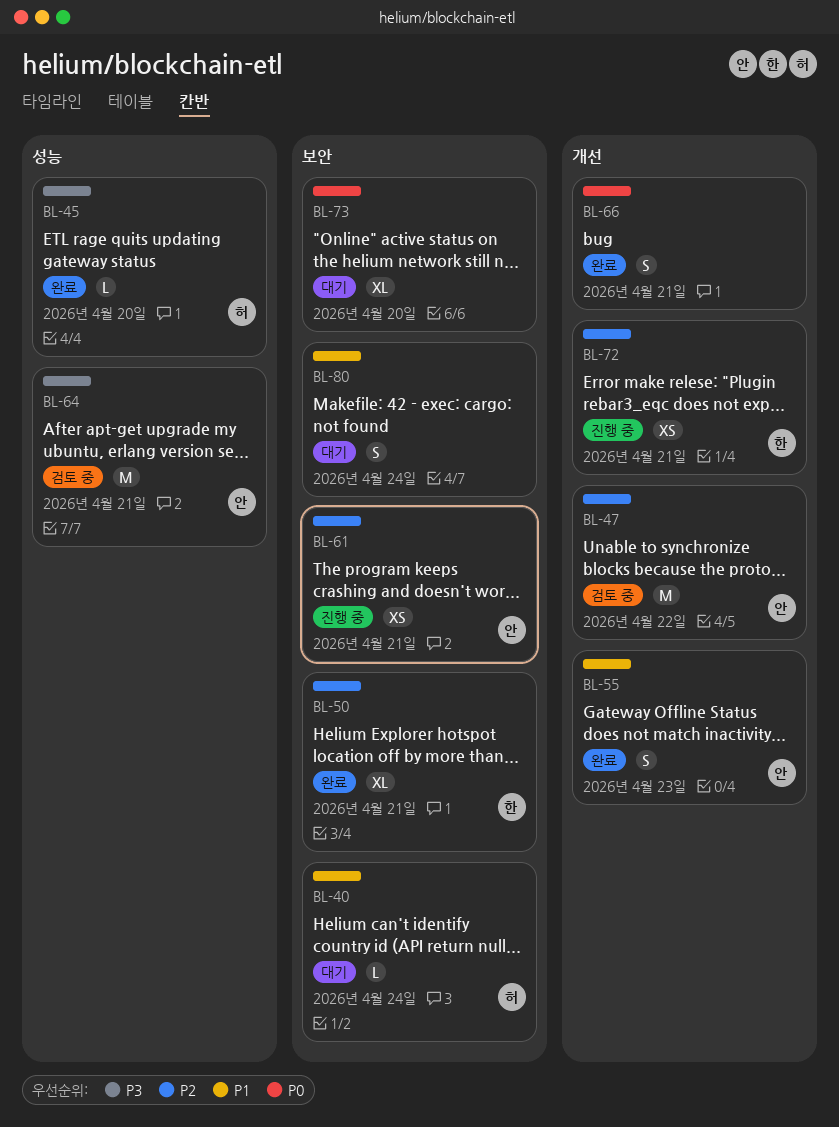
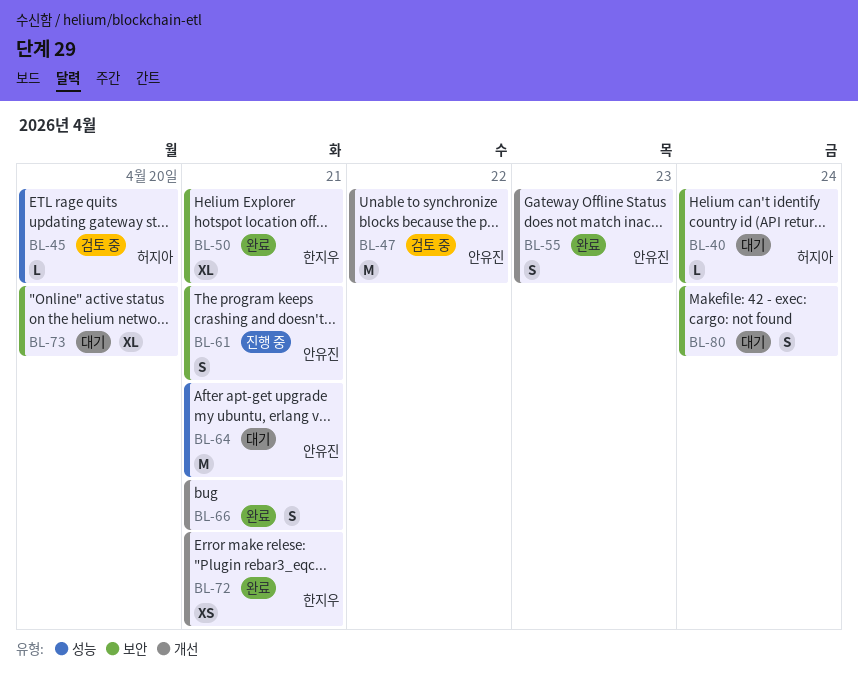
BL-45, status: 완료 -> 검토 중
BL-61, estimate: XS -> S
BL-64, status: 검토 중 -> 대기
BL-72, status: 진행 중 -> 완료

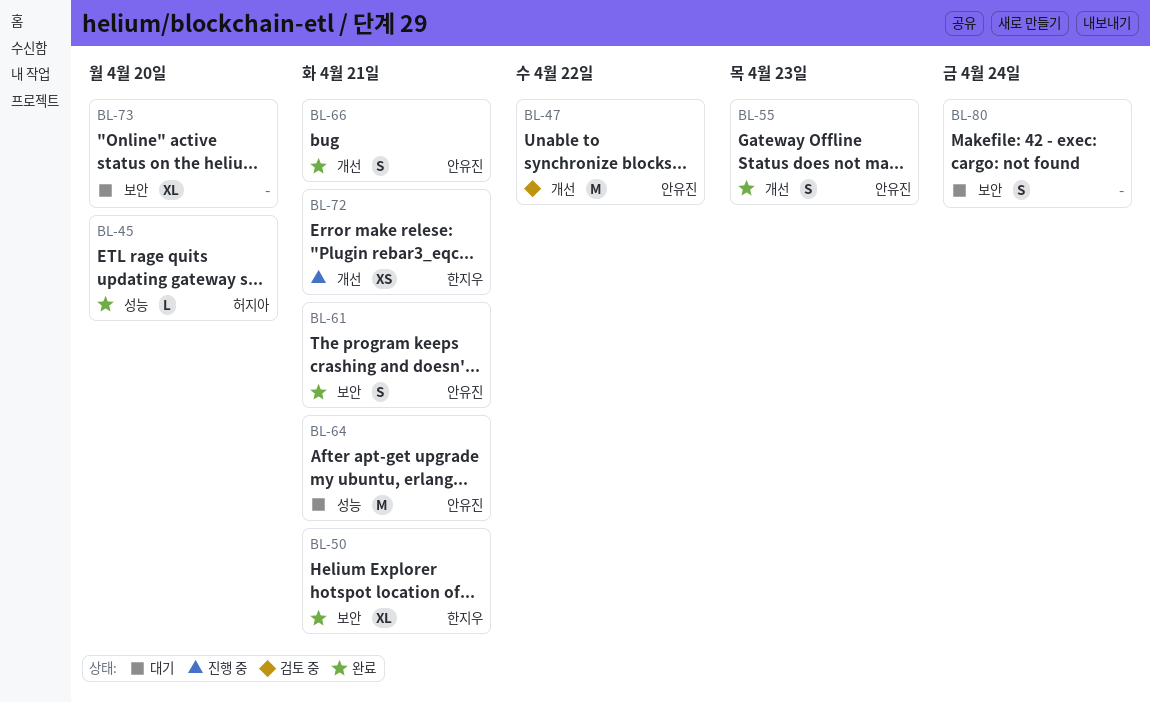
BL-40: present -> none
BL-45, status: 검토 중 -> 완료
BL-61, status: 진행 중 -> 완료
BL-66, owner: none -> 안유진
BL-72, status: 완료 -> 진행 중

